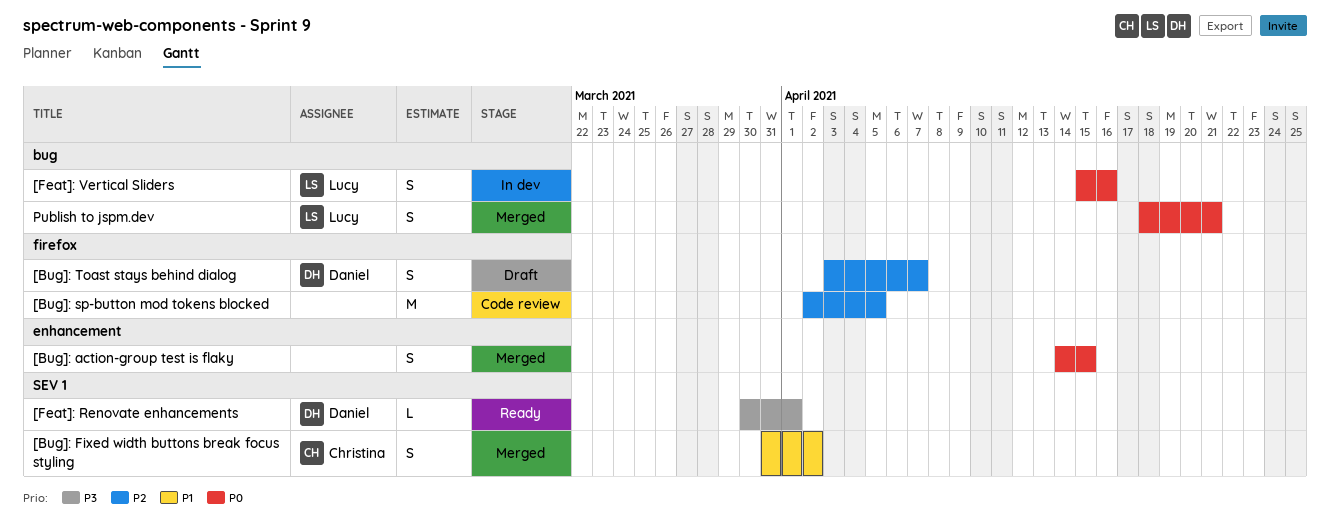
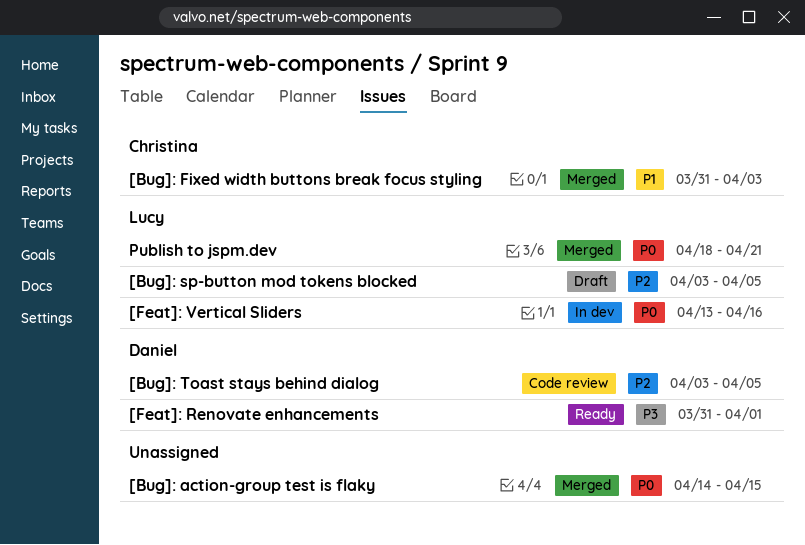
[Bug]: Fixed width buttons break focus styling, due: Apr 2 -> Apr 3
[Bug]: sp-button mod tokens blocked, status: Code review -> Draft
[Bug]: sp-button mod tokens blocked, owner: none -> Lucy
[Bug]: sp-button mod tokens blocked, start: Apr 2 -> Apr 3
[Bug]: Toast stays behind dialog, status: Draft -> Code review
[Bug]: Toast stays behind dialog, due: Apr 7 -> Apr 5
[Feat]: Renovate enhancements, start: Mar 30 -> Mar 31
[Feat]: Vertical Sliders, start: Apr 15 -> Apr 13

